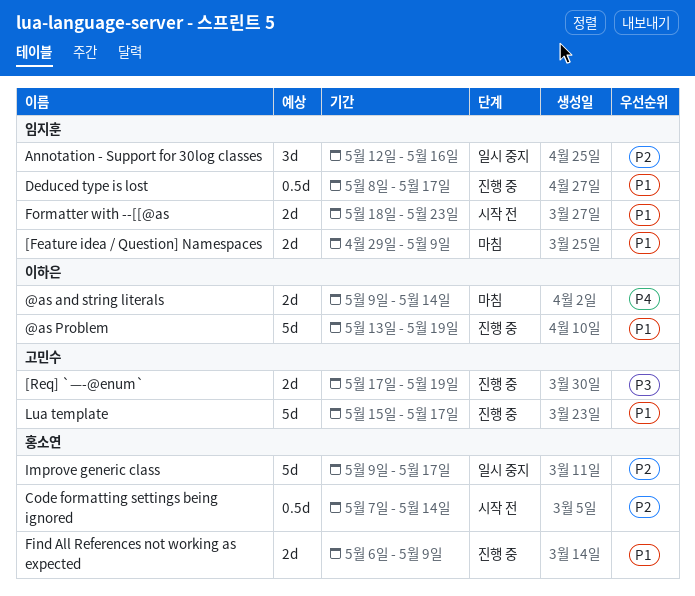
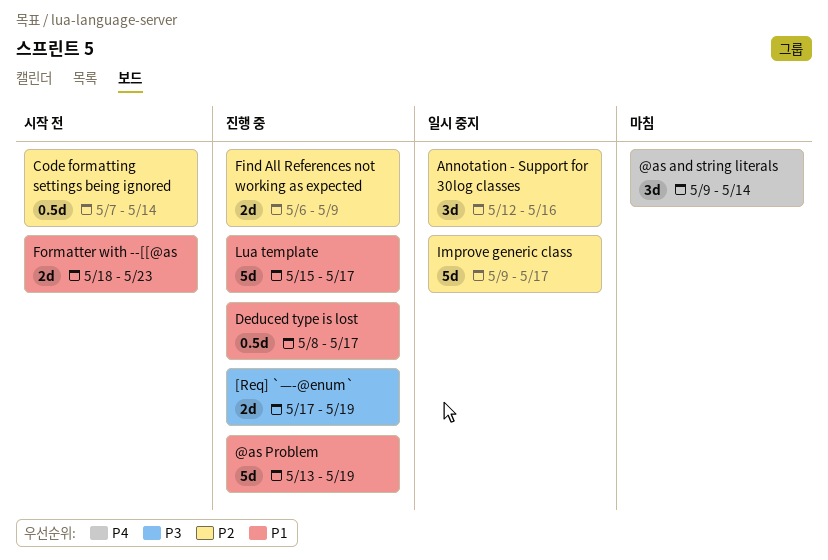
@as and string literals, estimate: 2d -> 3d
[Feature idea / Question] Namespaces: present -> none
Find All References not working as expected, priority: P1 -> P2

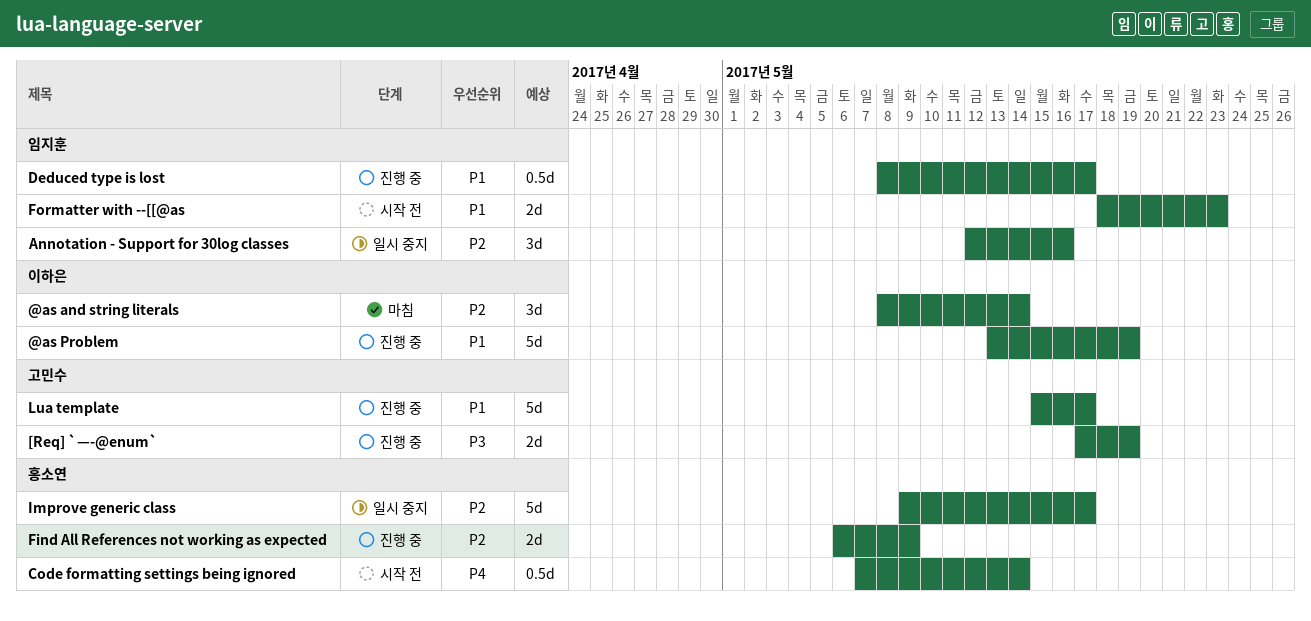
@as and string literals, priority: P4 -> P2
@as and string literals, start: May 9 -> May 8
Code formatting settings being ignored, priority: P2 -> P4

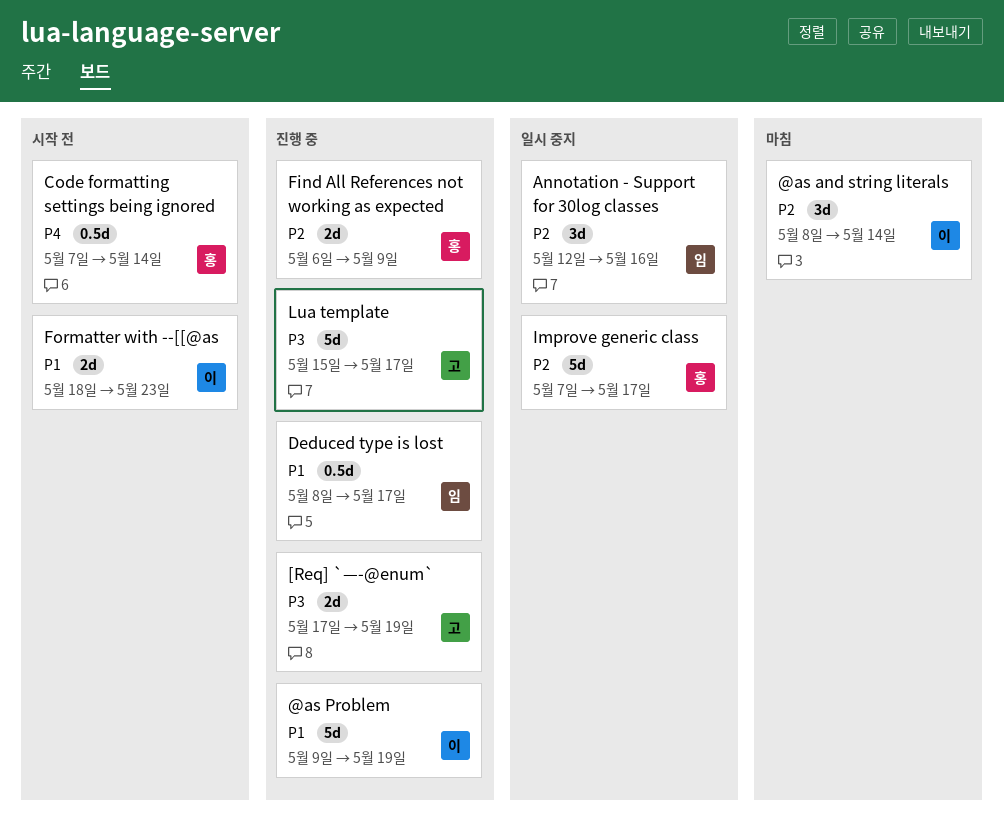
@as Problem, start: May 13 -> May 9
Formatter with --[[@as, owner: 임지훈 -> 이하은
Improve generic class, start: May 9 -> May 7
Lua template, priority: P1 -> P3

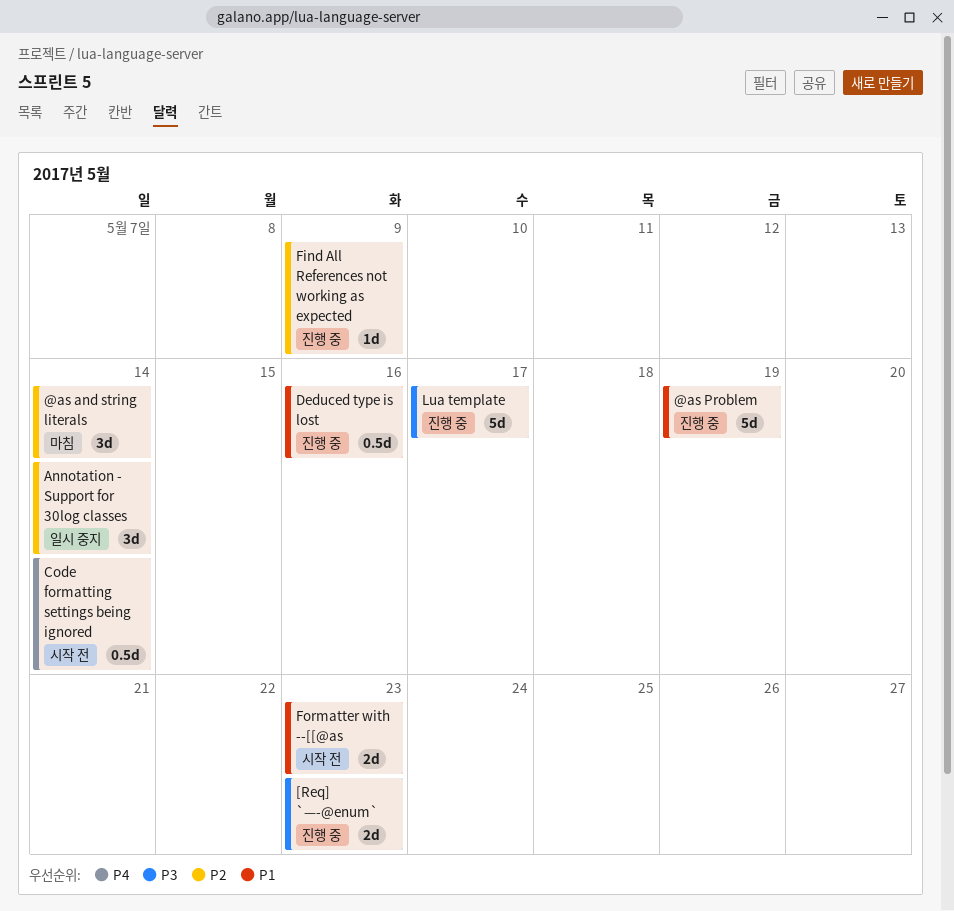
[Req] `—-@enum`, due: May 19 -> May 23
Annotation - Support for 30log classes, due: May 16 -> May 14
Deduced type is lost, due: May 17 -> May 16
Find All References not working as expected, estimate: 2d -> 1d
Improve generic class: present -> none

